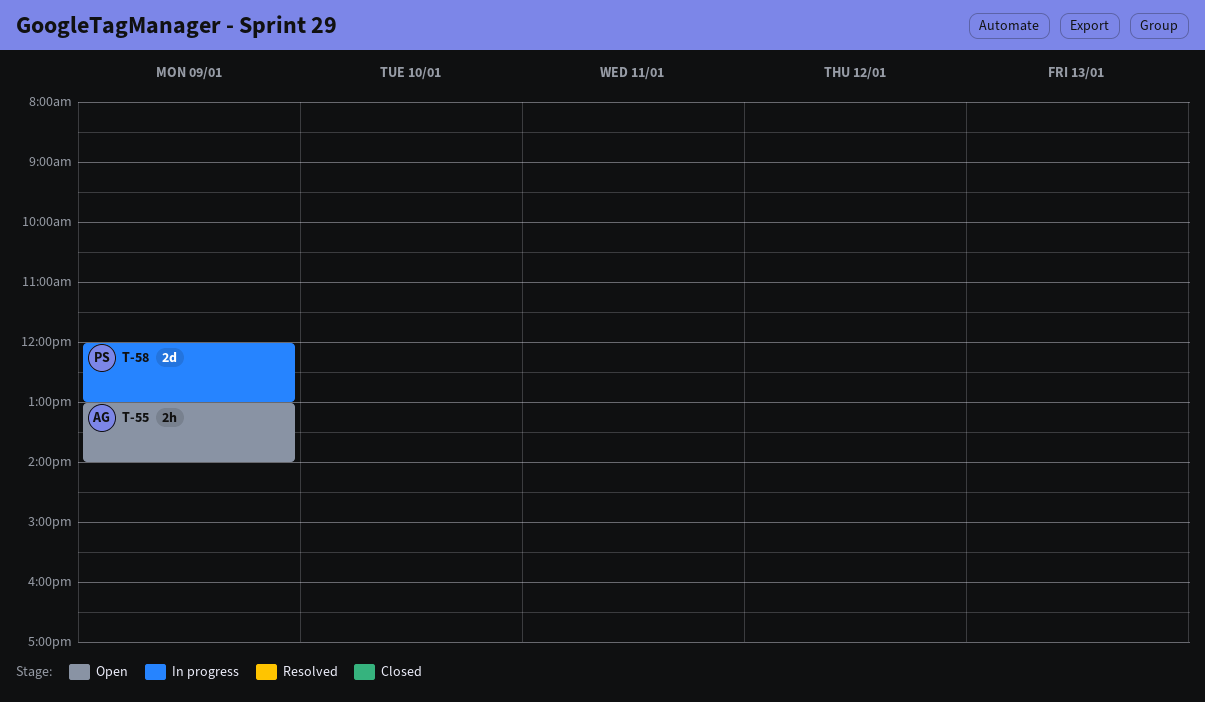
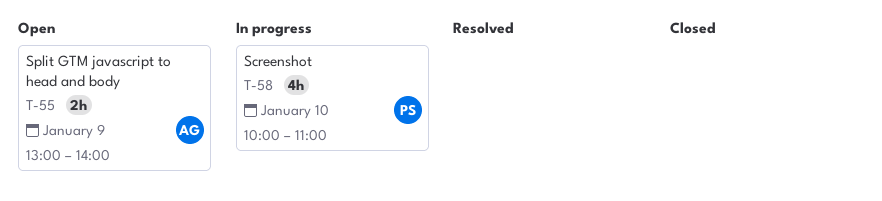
T-58, estimate: 2d -> 4h
T-58, day: Jan 9 -> Jan 10
T-58, begins: 12:00 -> 10:00
T-58, ends: 13:00 -> 11:00

